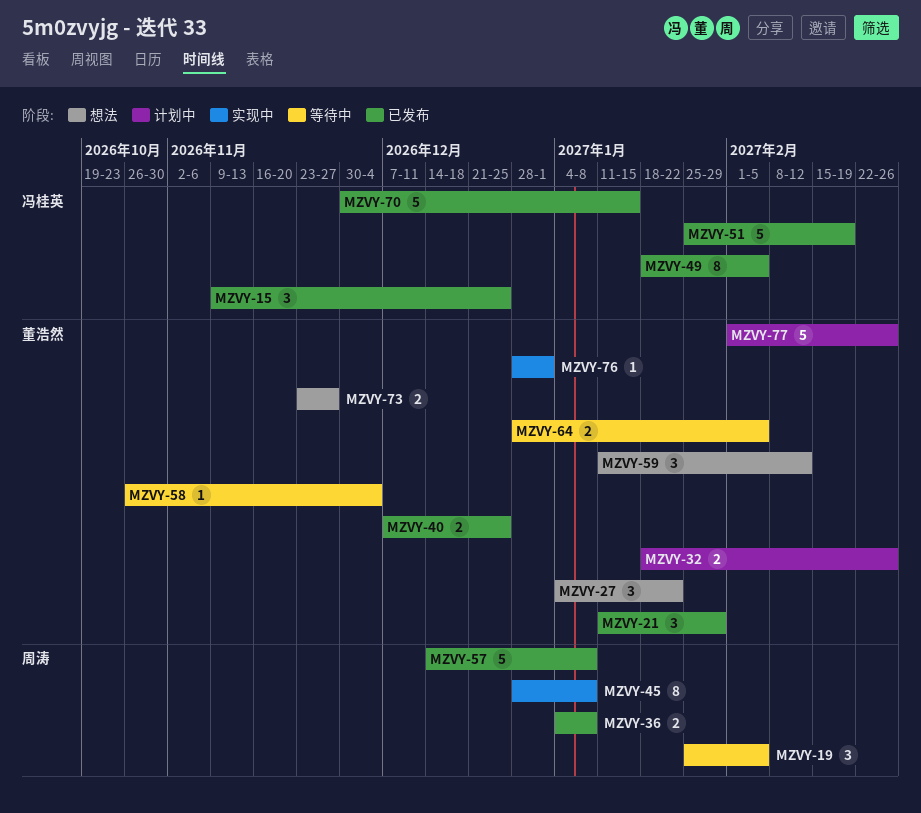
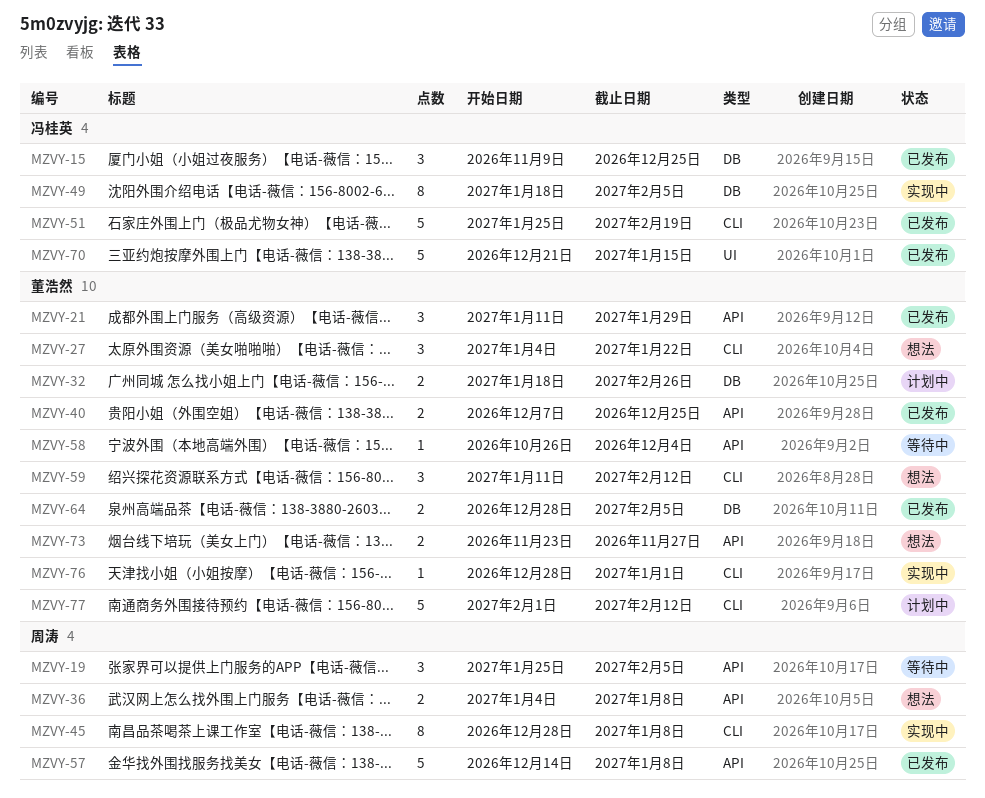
MZVY-36, status: 已发布 -> 想法
MZVY-49, status: 已发布 -> 实现中
MZVY-64, status: 等待中 -> 已发布
MZVY-70, start: Nov 30 -> Dec 21
MZVY-77, due: Feb 26 -> Feb 12

